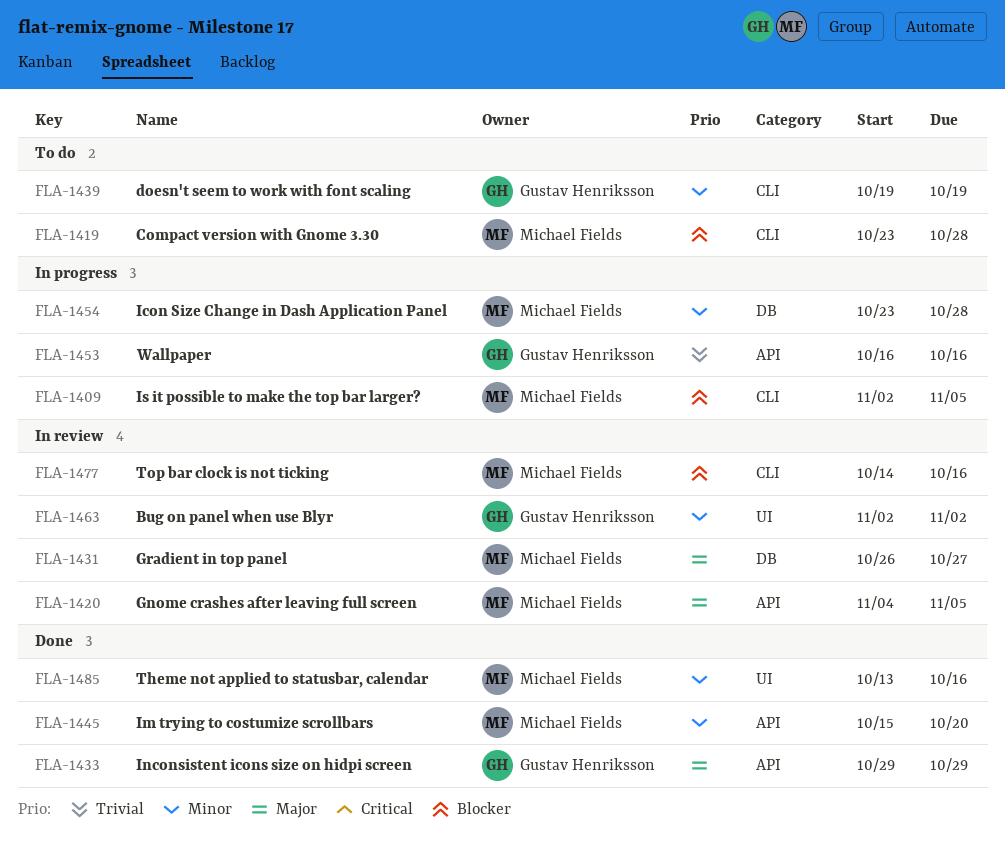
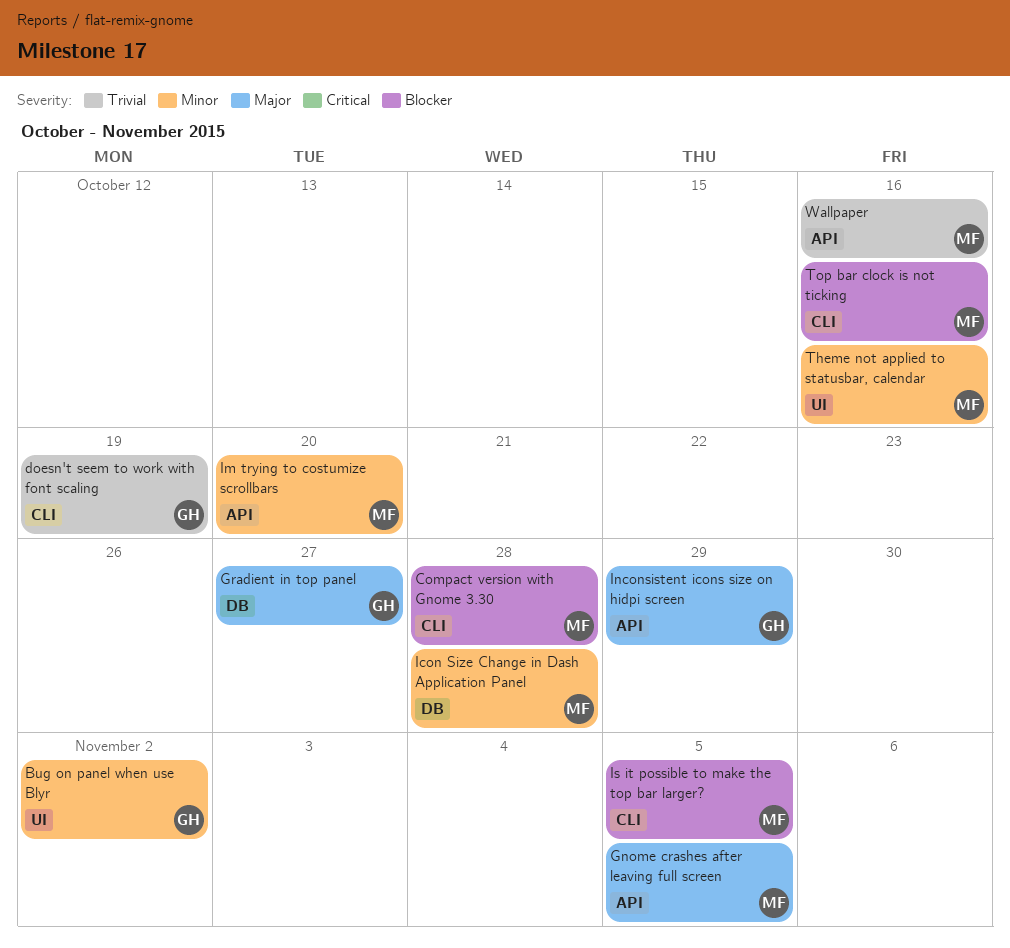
doesn't seem to work with font scaling, priority: Minor -> Trivial
Gradient in top panel, owner: Michael Fields -> Gustav Henriksson
Wallpaper, owner: Gustav Henriksson -> Michael Fields

